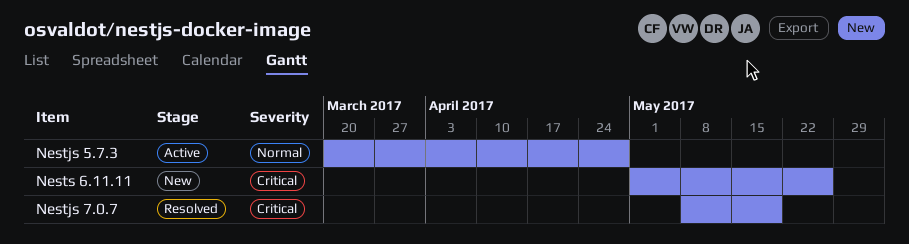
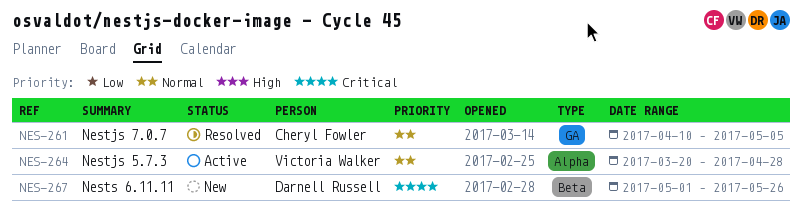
Nestjs 7.0.7, priority: Critical -> Normal
Nestjs 7.0.7, start: May 8 -> Apr 10
Nestjs 7.0.7, due: May 19 -> May 5

